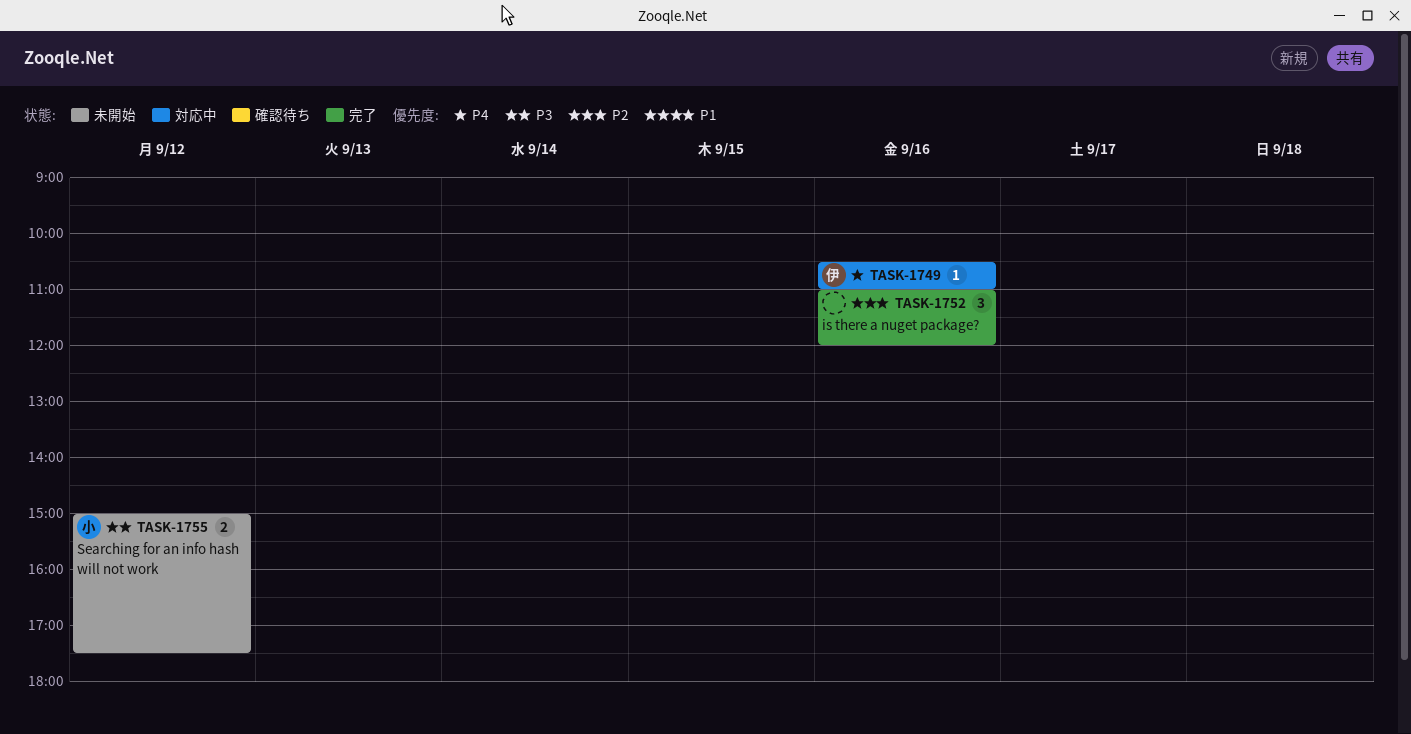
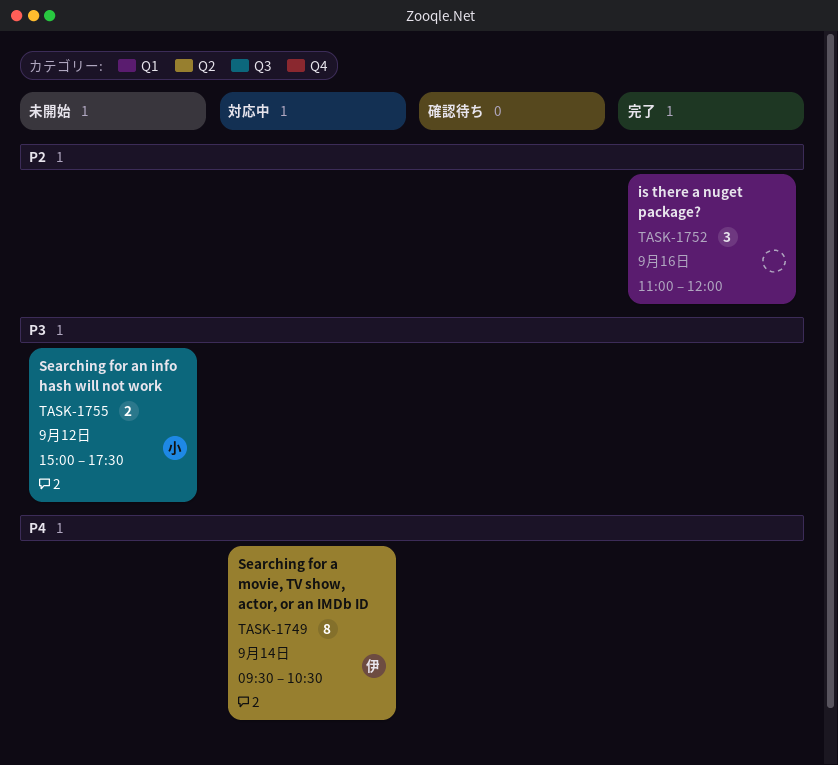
TASK-1749, estimate: 1 -> 8
TASK-1749, day: Sep 16 -> Sep 14
TASK-1749, begins: 10:30 -> 09:30
TASK-1749, ends: 11:00 -> 10:30

